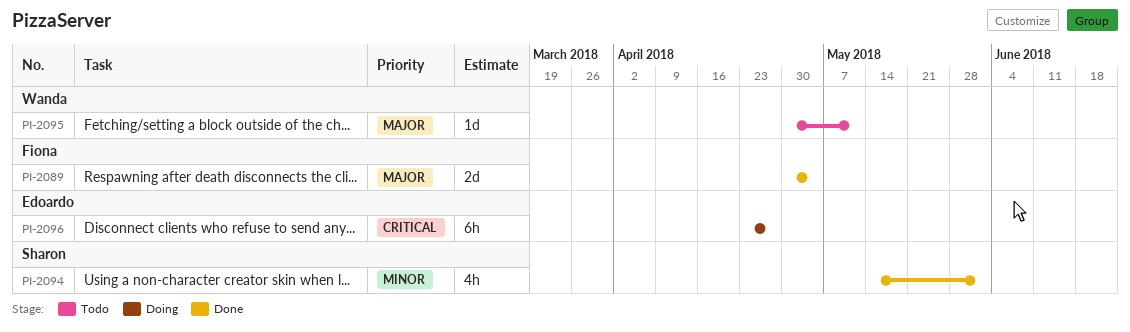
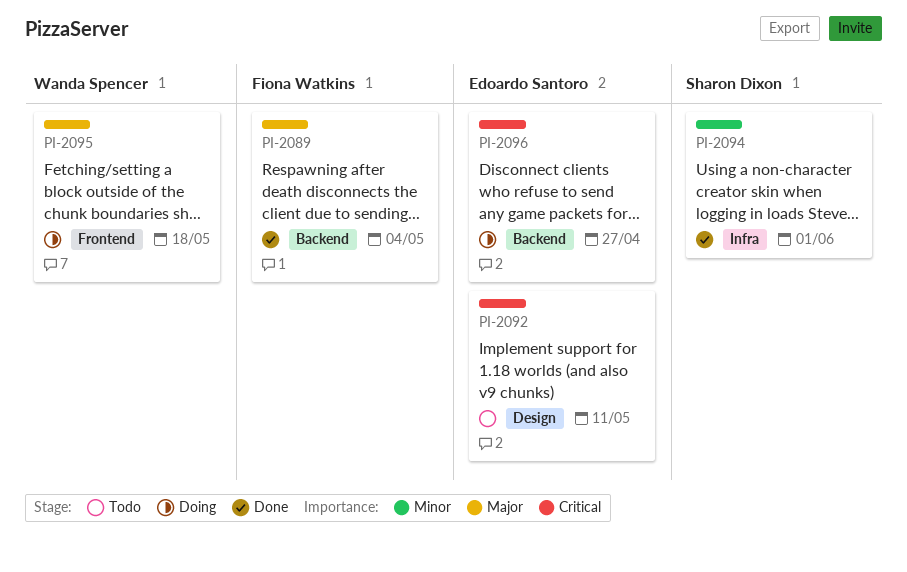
PI-2092: none -> present
PI-2095, status: Todo -> Doing
PI-2095, due: May 11 -> May 18

